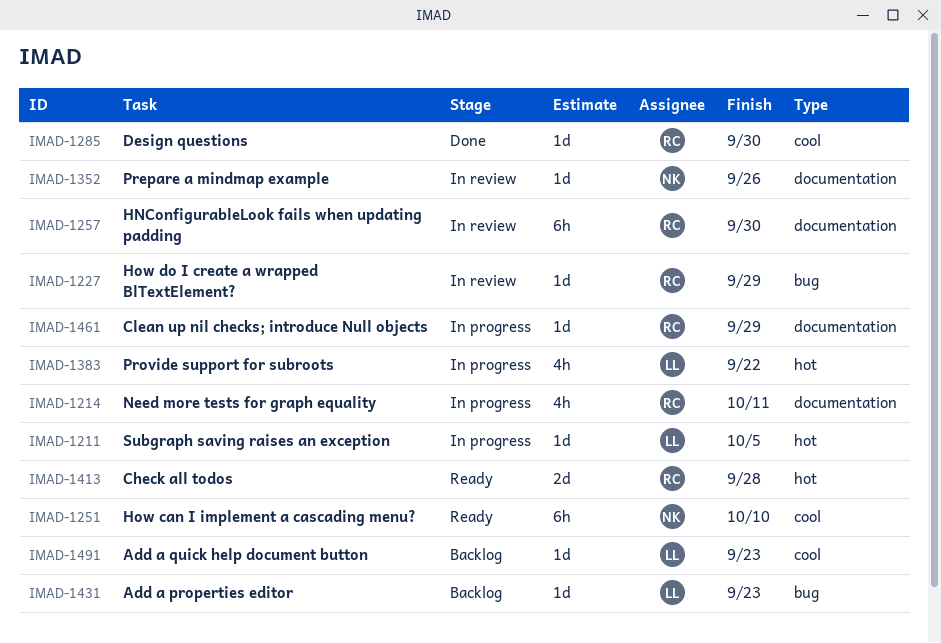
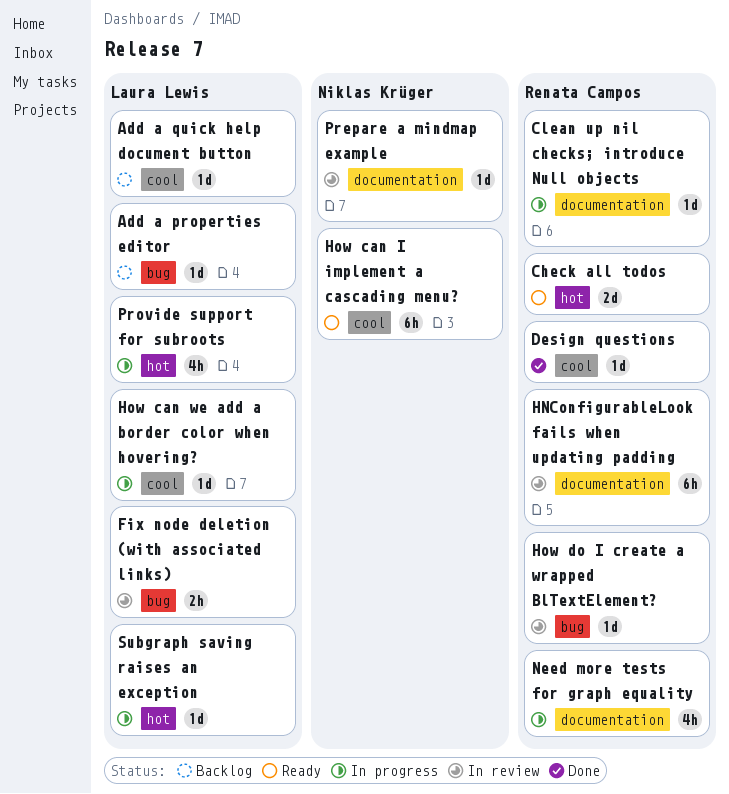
Fix node deletion (with associated links): none -> present
How can we add a border color when hovering?: none -> present

